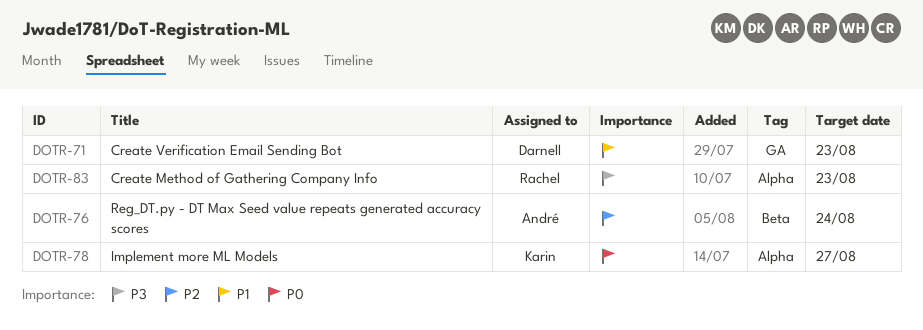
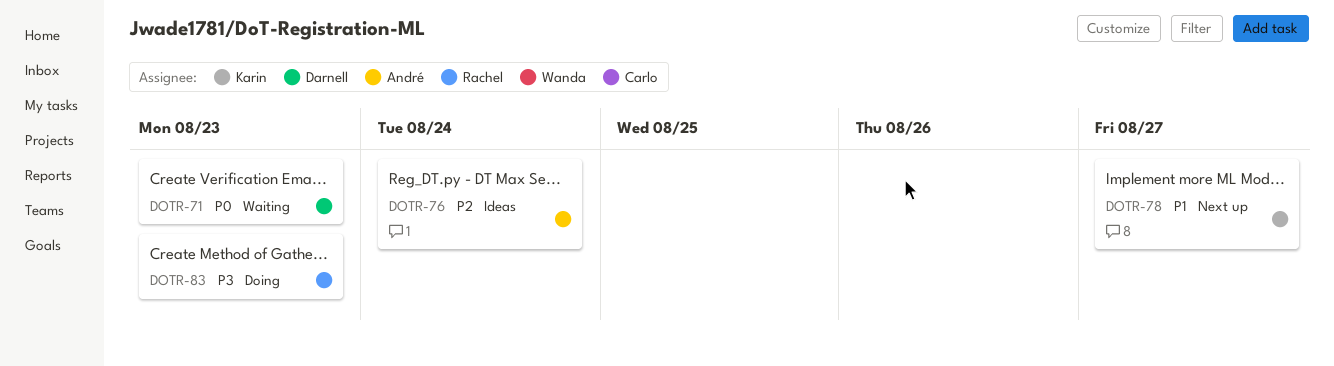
DOTR-71, priority: P1 -> P0
DOTR-78, priority: P0 -> P1

